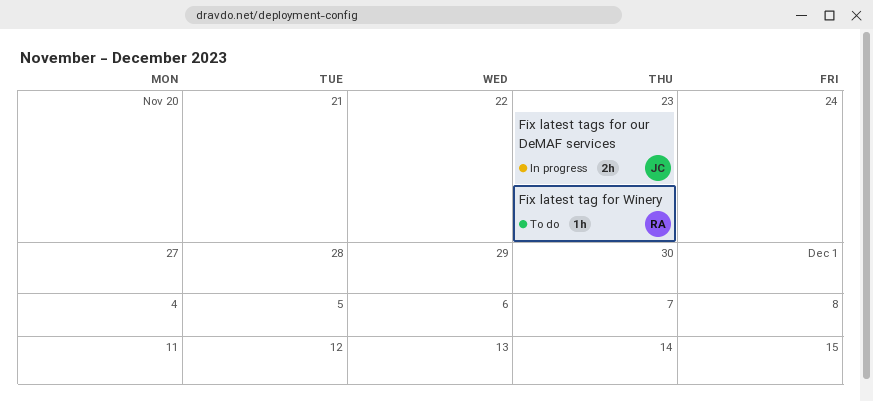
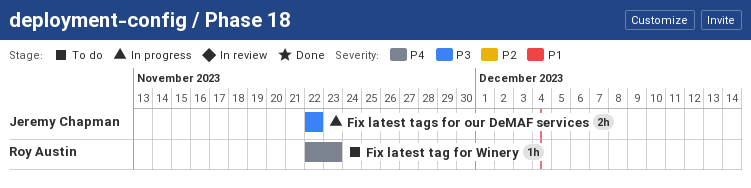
Fix latest tags for our DeMAF services, due: Nov 23 -> Nov 22

